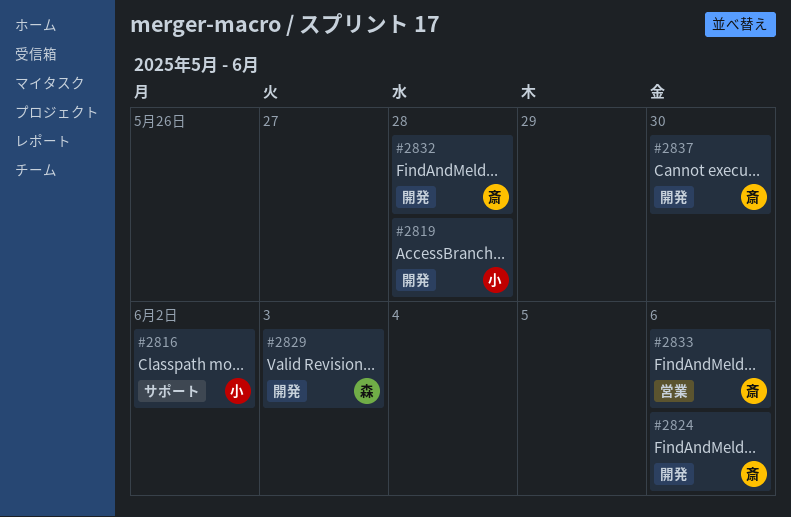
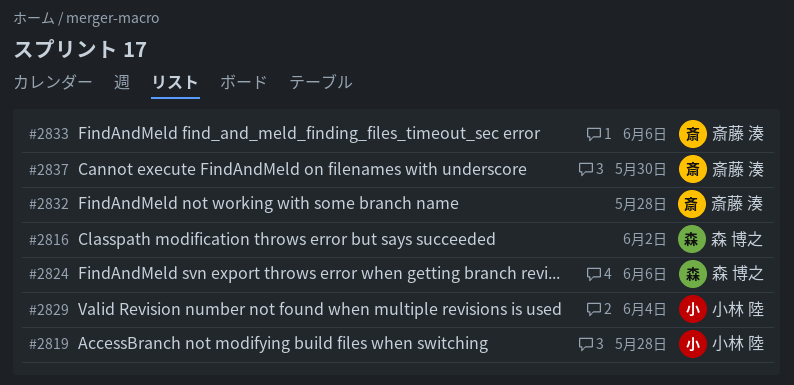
#2816, owner: 小林 陸 -> 森 博之
#2824, owner: 斎藤 湊 -> 森 博之
#2829, owner: 森 博之 -> 小林 陸
#2829, due: Jun 3 -> Jun 4

